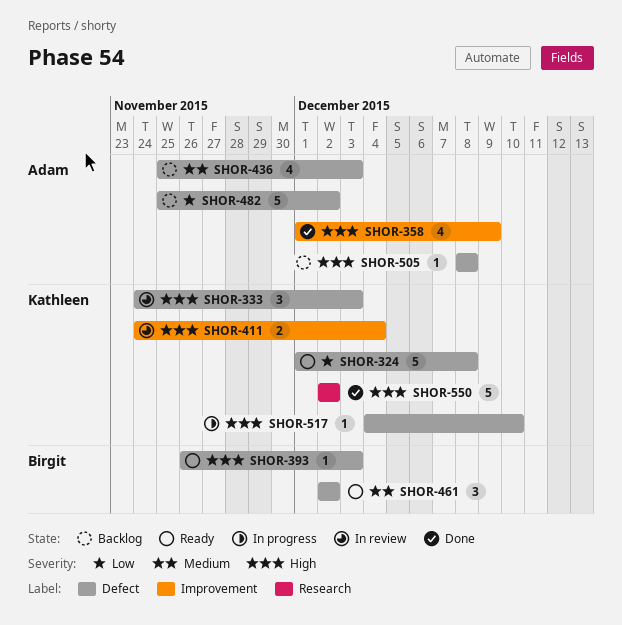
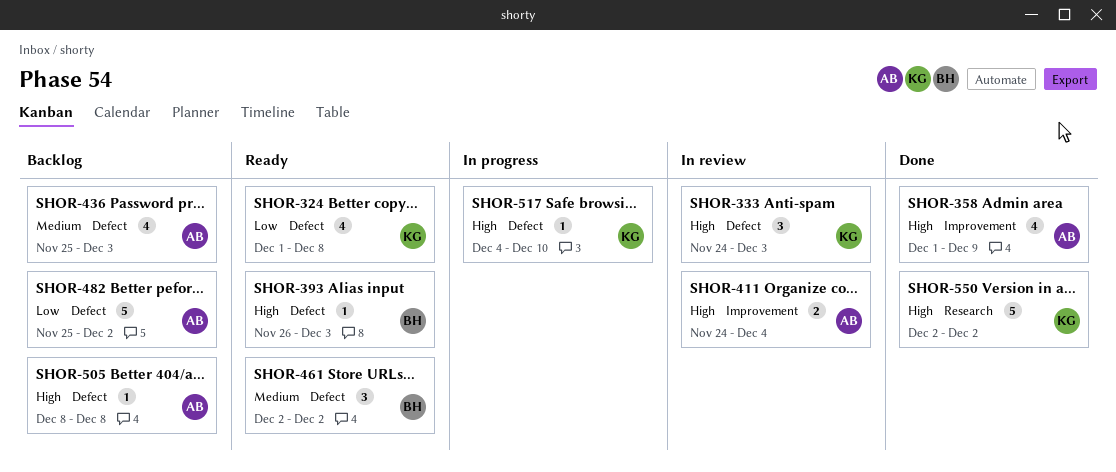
SHOR-324, estimate: 5 -> 4
SHOR-411, owner: Kathleen -> Adam

